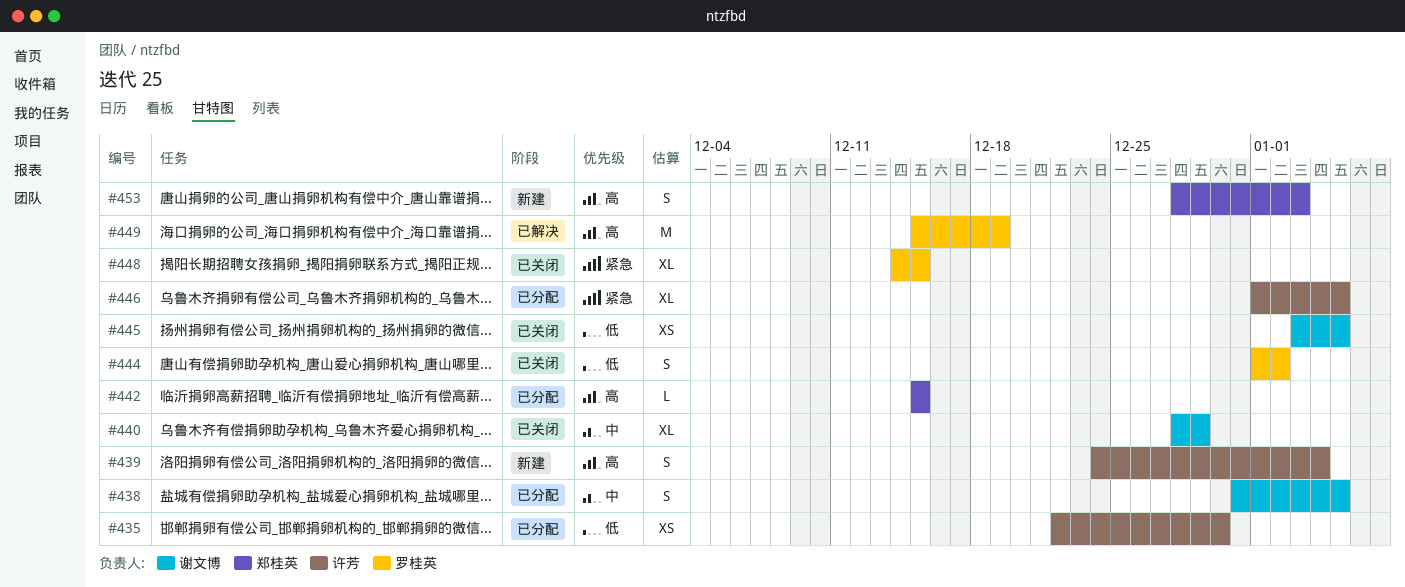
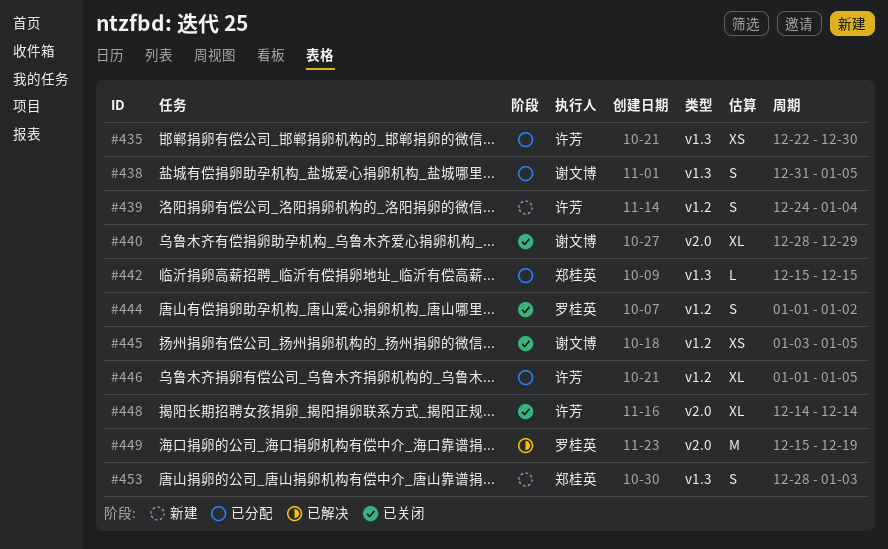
#448, owner: 罗桂英 -> 许芳
#448, due: Dec 15 -> Dec 14

